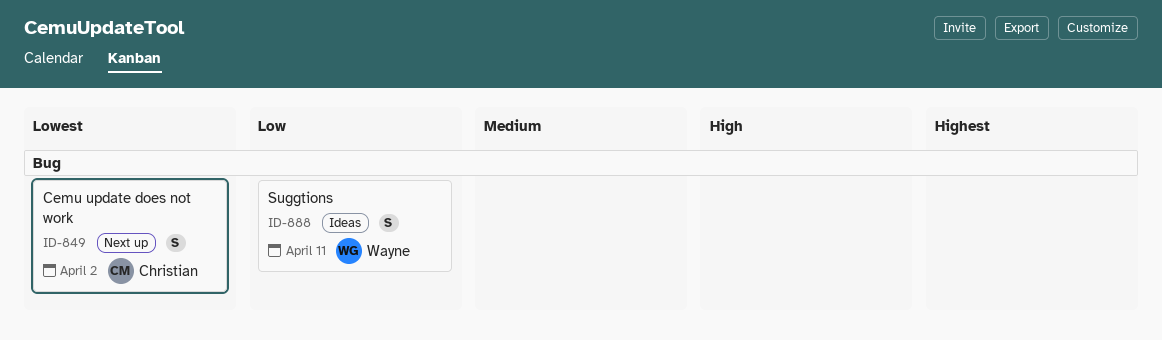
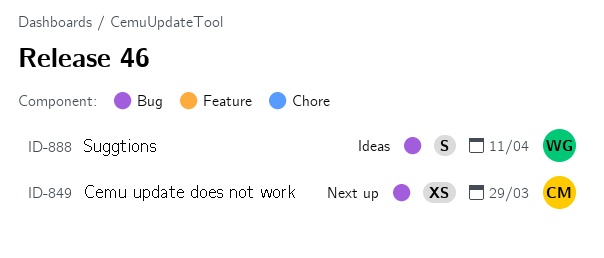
ID-849, estimate: S -> XS
ID-849, due: Apr 2 -> Mar 29

